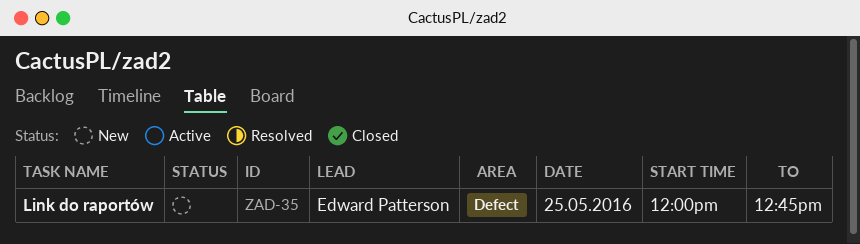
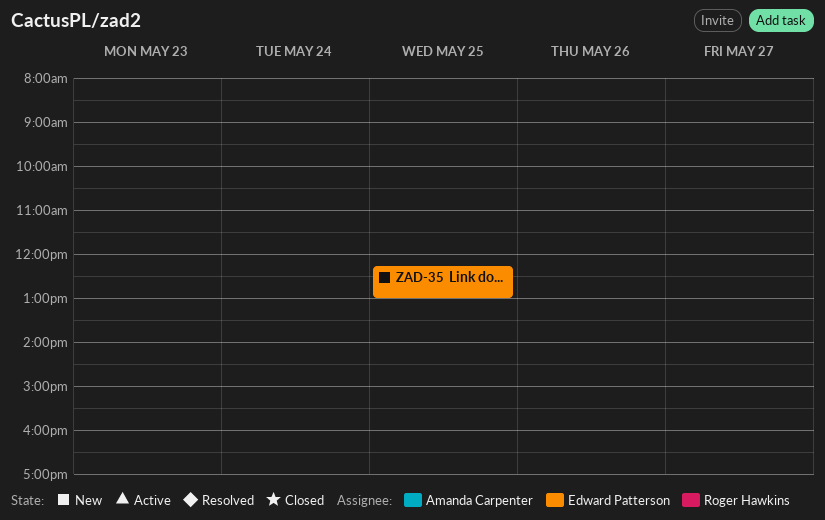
ZAD-35, begins: 12:00 -> 12:15
ZAD-35, ends: 12:45 -> 13:00

